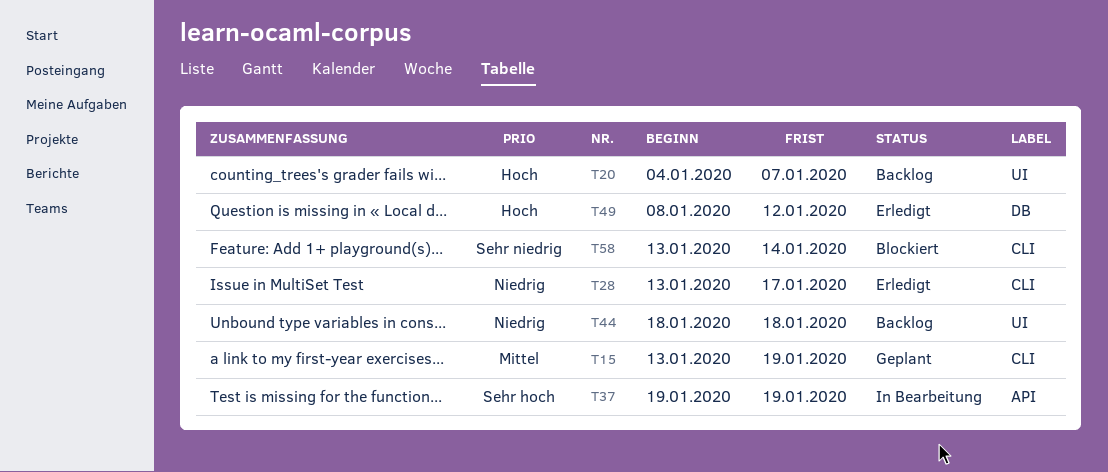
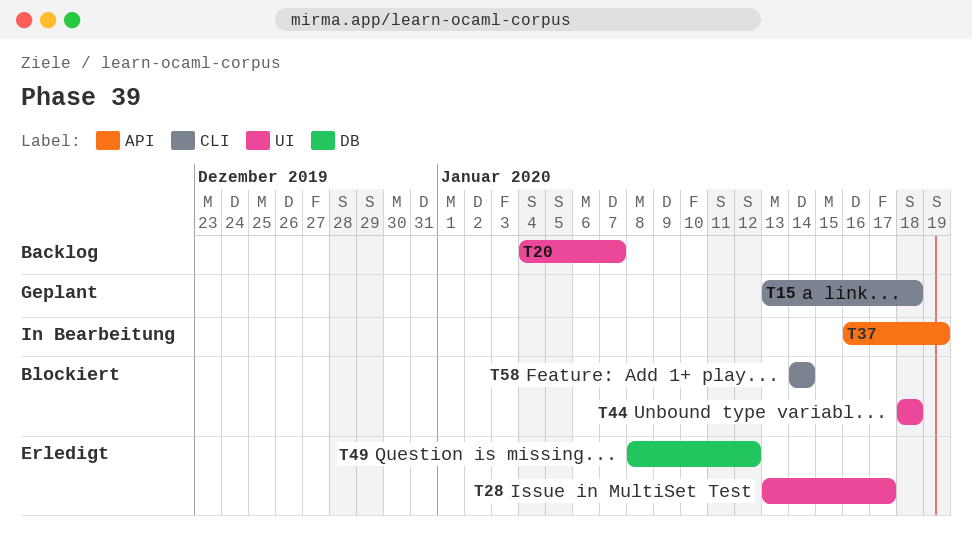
T15, due: Jan 19 -> Jan 18
T28, label: CLI -> UI
T37, start: Jan 19 -> Jan 16
T44, status: Backlog -> Blockiert
T58, start: Jan 13 -> Jan 14

